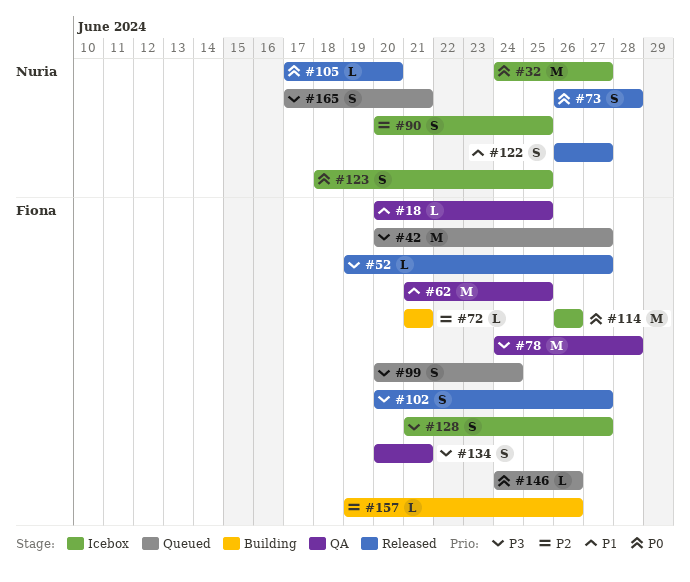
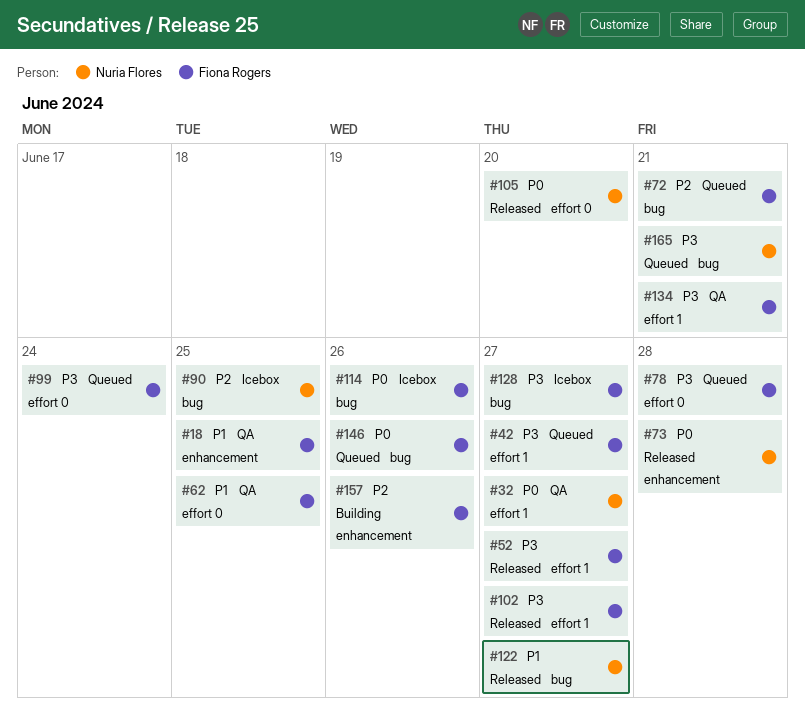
#32, status: Icebox -> QA
#72, status: Building -> Queued
#78, status: QA -> Queued
#123: present -> none

